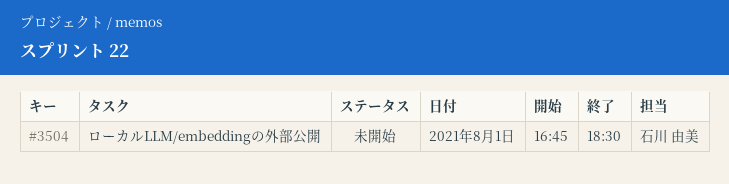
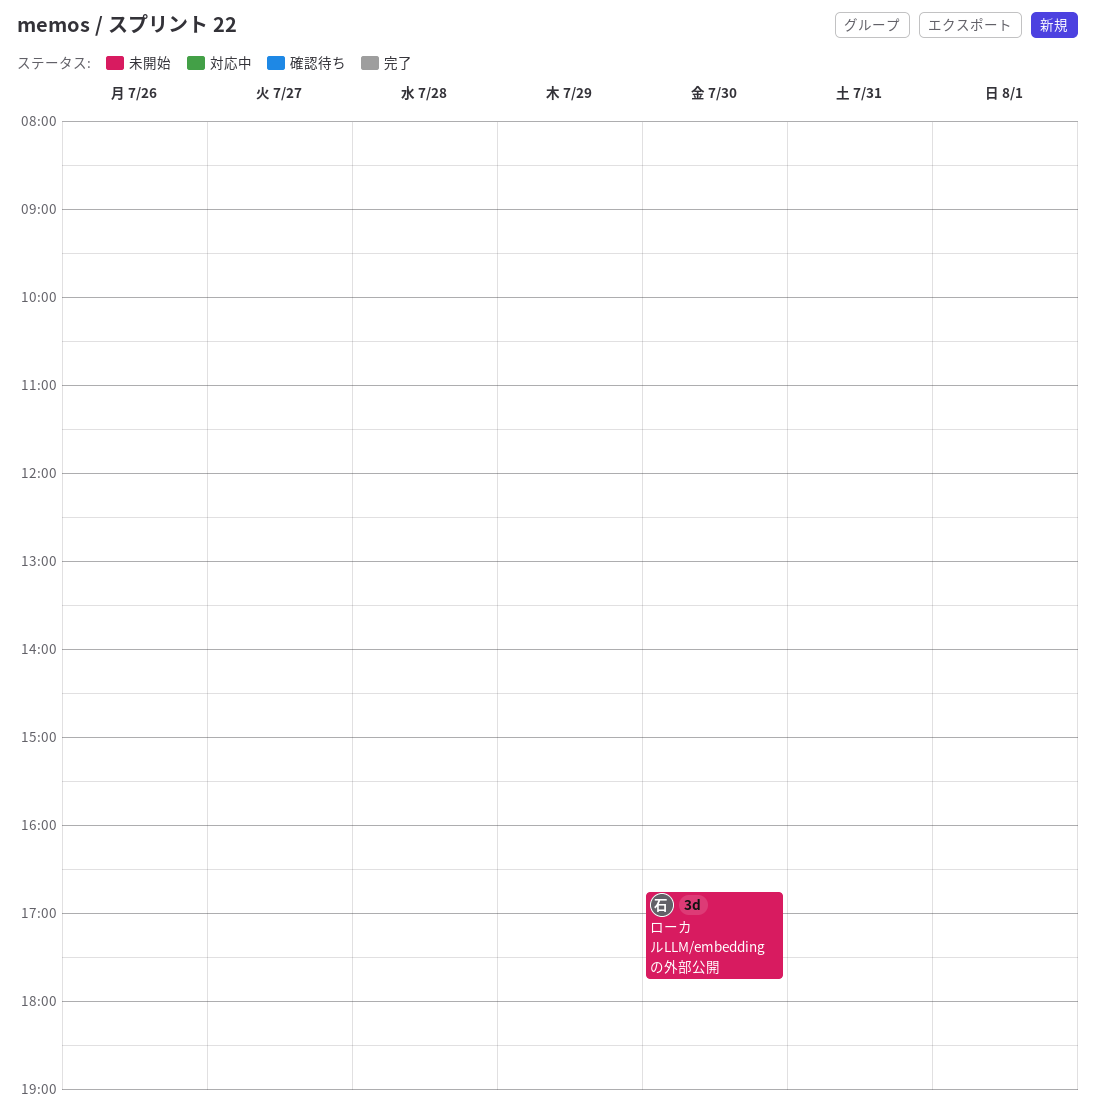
ローカルLLM/embeddingの外部公開, day: Aug 1 -> Jul 30
ローカルLLM/embeddingの外部公開, ends: 18:30 -> 17:45

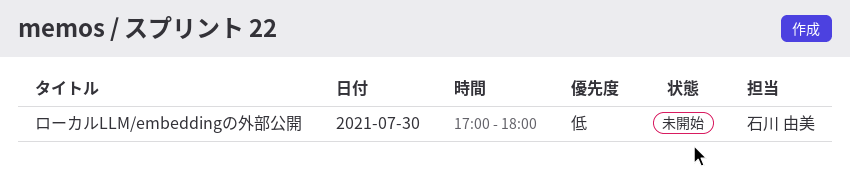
ローカルLLM/embeddingの外部公開, begins: 16:45 -> 17:00
ローカルLLM/embeddingの外部公開, ends: 17:45 -> 18:00

